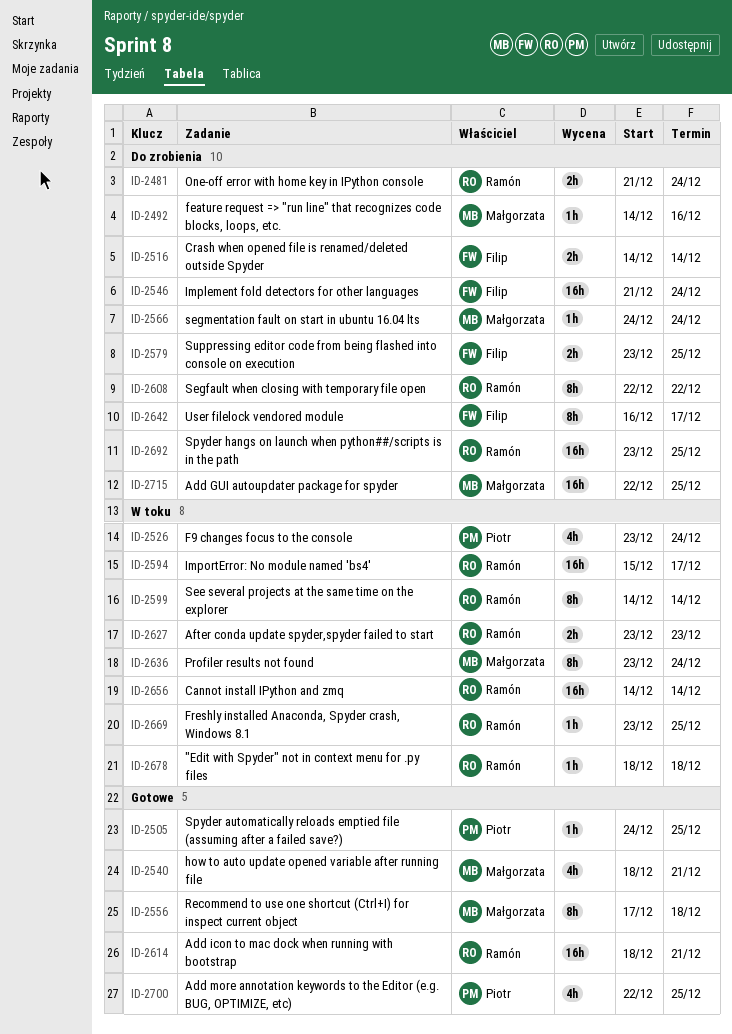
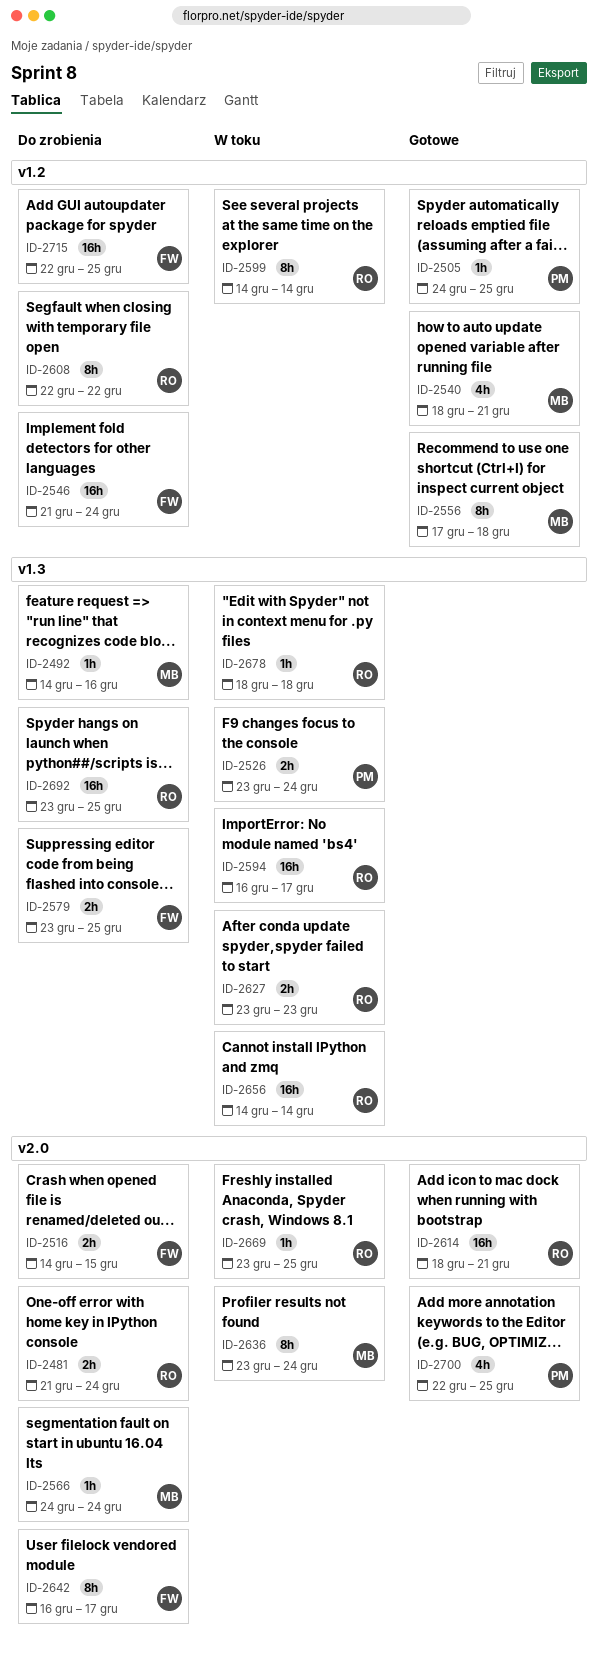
ID-2516, due: Dec 14 -> Dec 15
ID-2526, estimate: 4h -> 2h
ID-2594, start: Dec 15 -> Dec 16
ID-2715, owner: Małgorzata -> Filip

